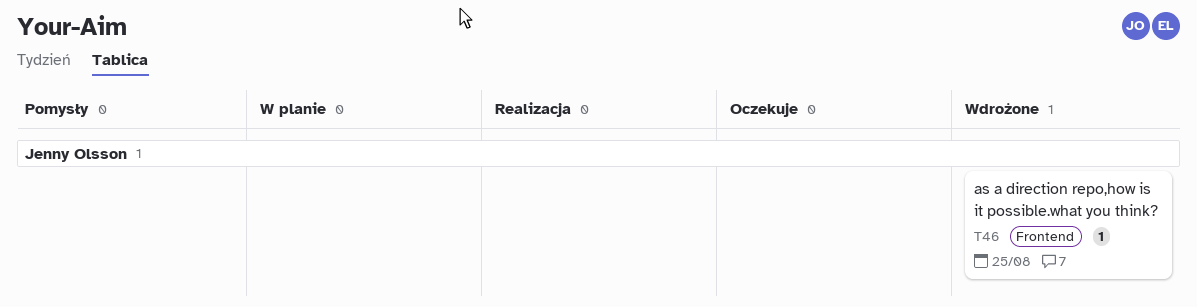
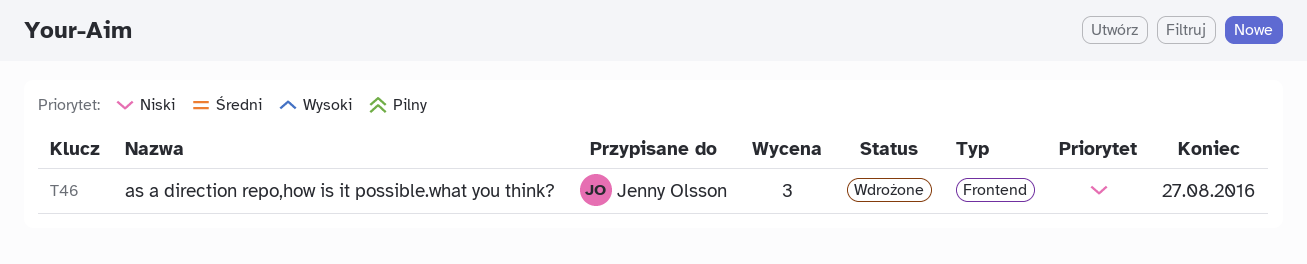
T46, estimate: 1 -> 3
T46, due: Aug 25 -> Aug 27

